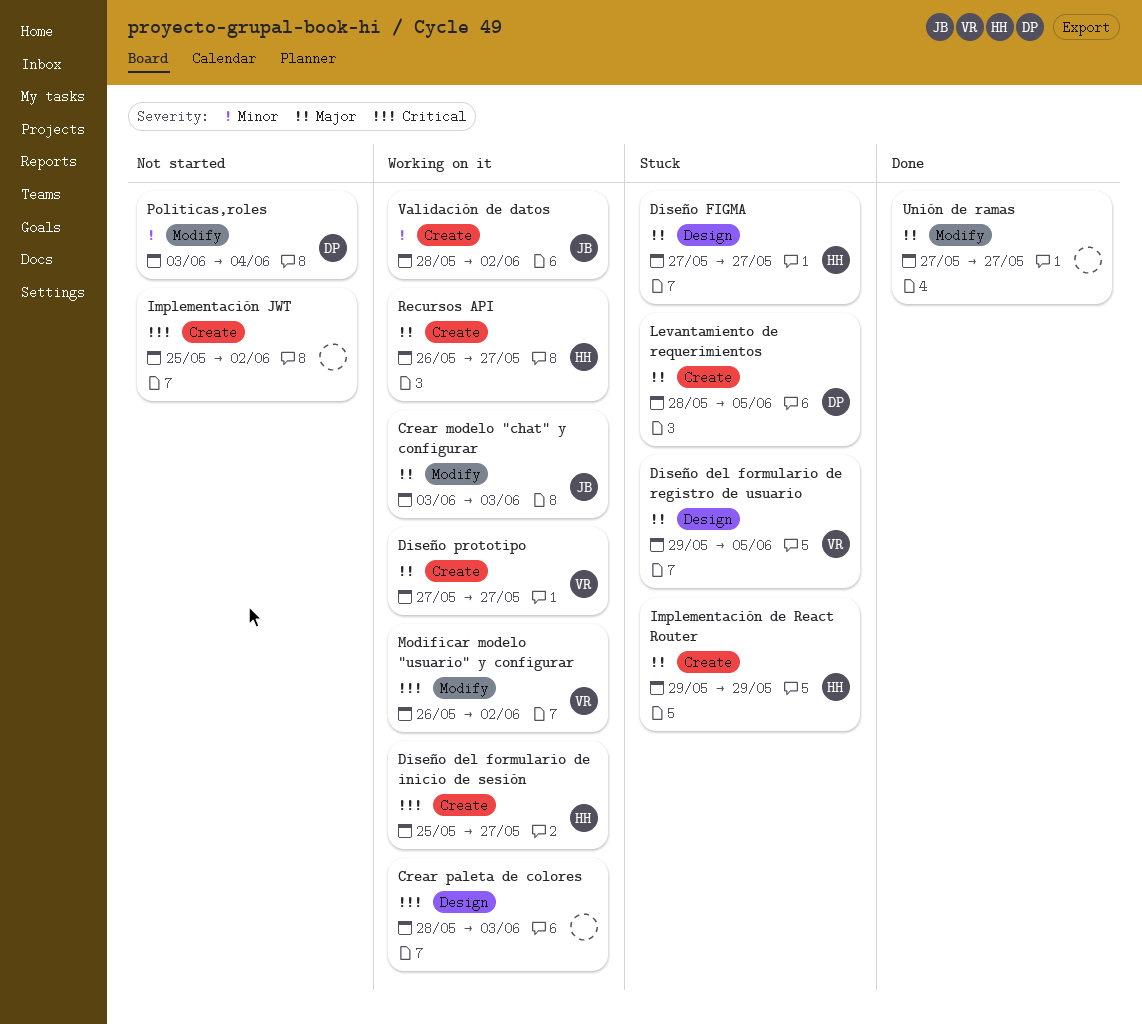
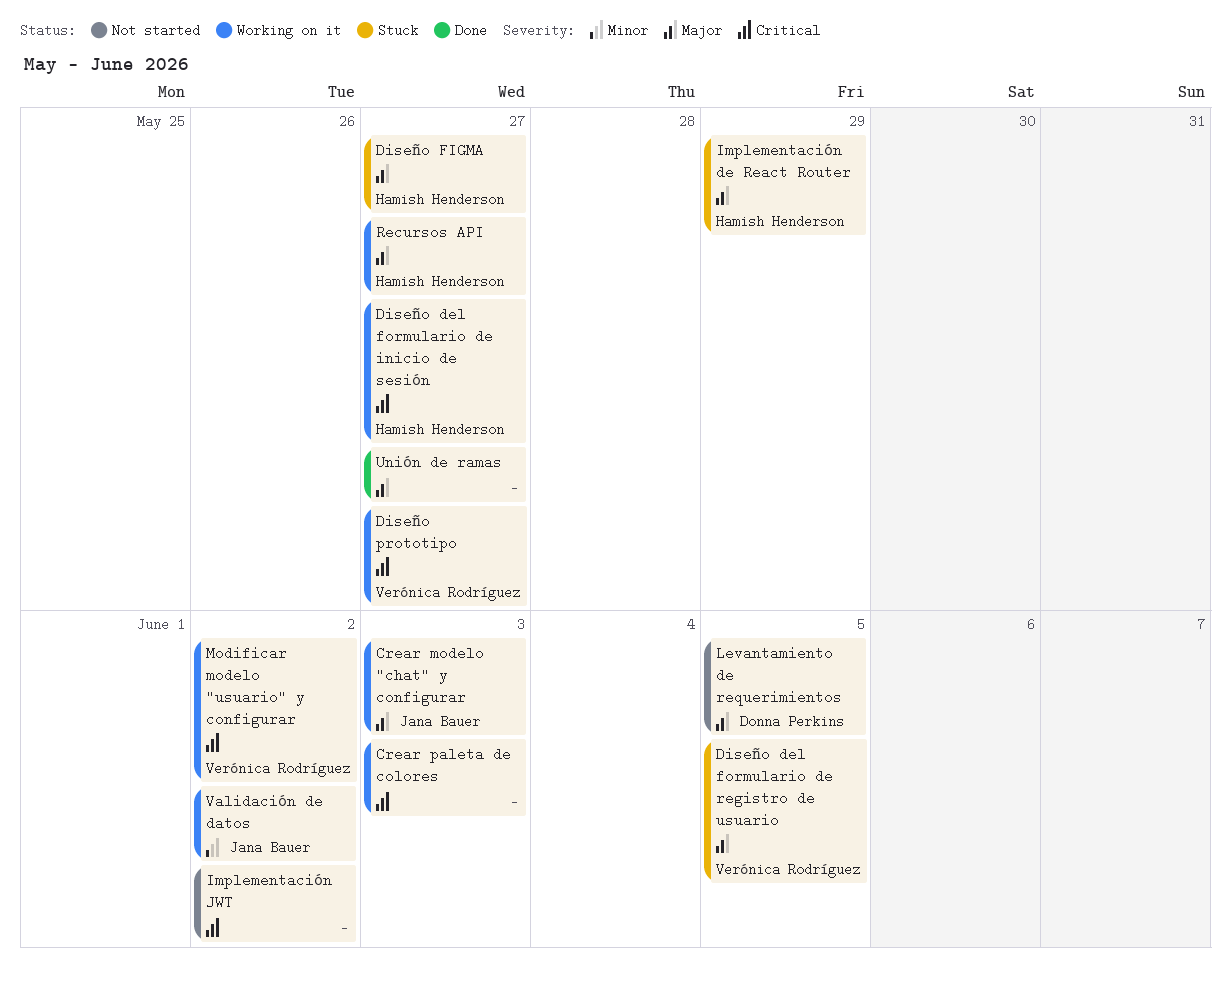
Diseño prototipo, priority: Major -> Critical
Levantamiento de requerimientos, status: Stuck -> Not started
Politicas,roles: present -> none

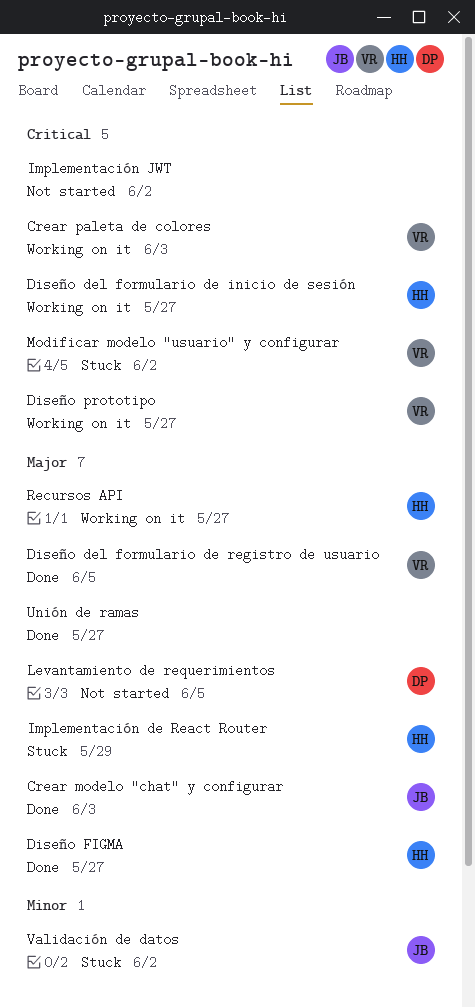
Crear modelo "chat" y configurar, status: Working on it -> Done
Crear paleta de colores, owner: none -> Verónica Rodríguez
Diseño del formulario de registro de usuario, status: Stuck -> Done
Diseño FIGMA, status: Stuck -> Done
Modificar modelo "usuario" y configurar, status: Working on it -> Stuck
Validación de datos, status: Working on it -> Stuck

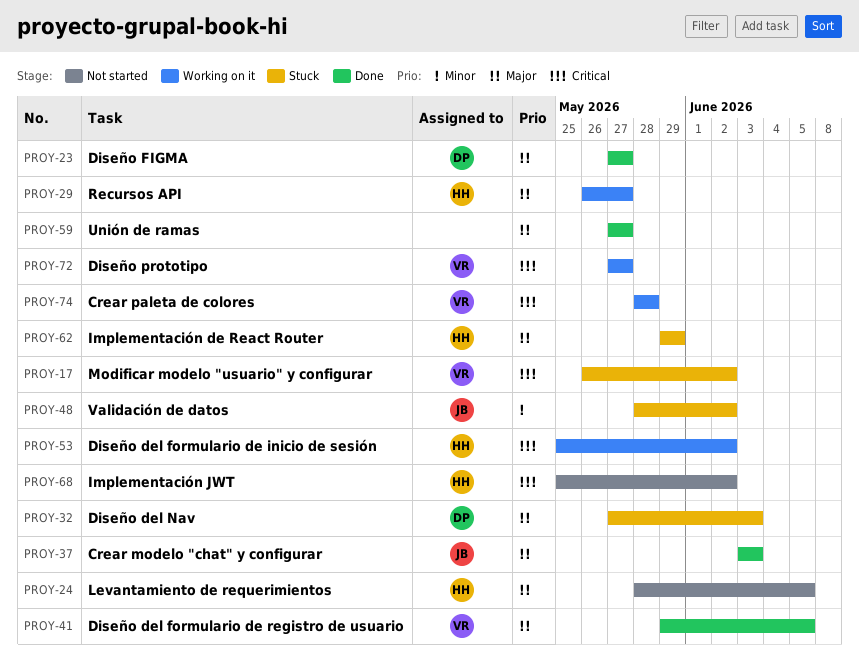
Crear paleta de colores, due: Jun 3 -> May 28
Diseño del formulario de inicio de sesión, due: May 27 -> Jun 2
Diseño del Nav: none -> present
Diseño FIGMA, owner: HH -> DP
Implementación JWT, owner: none -> HH
Levantamiento de requerimientos, owner: DP -> HH

